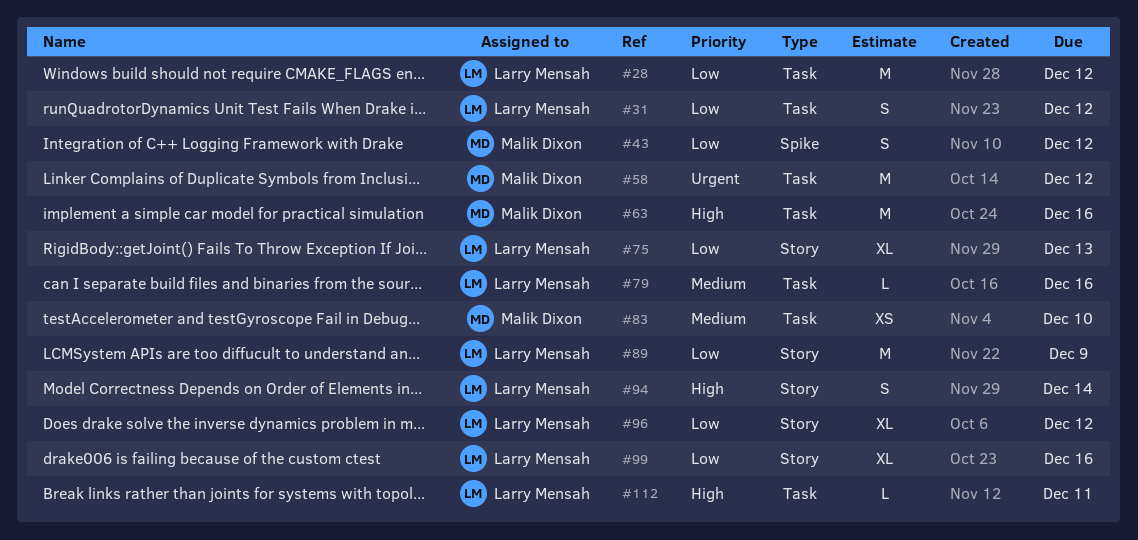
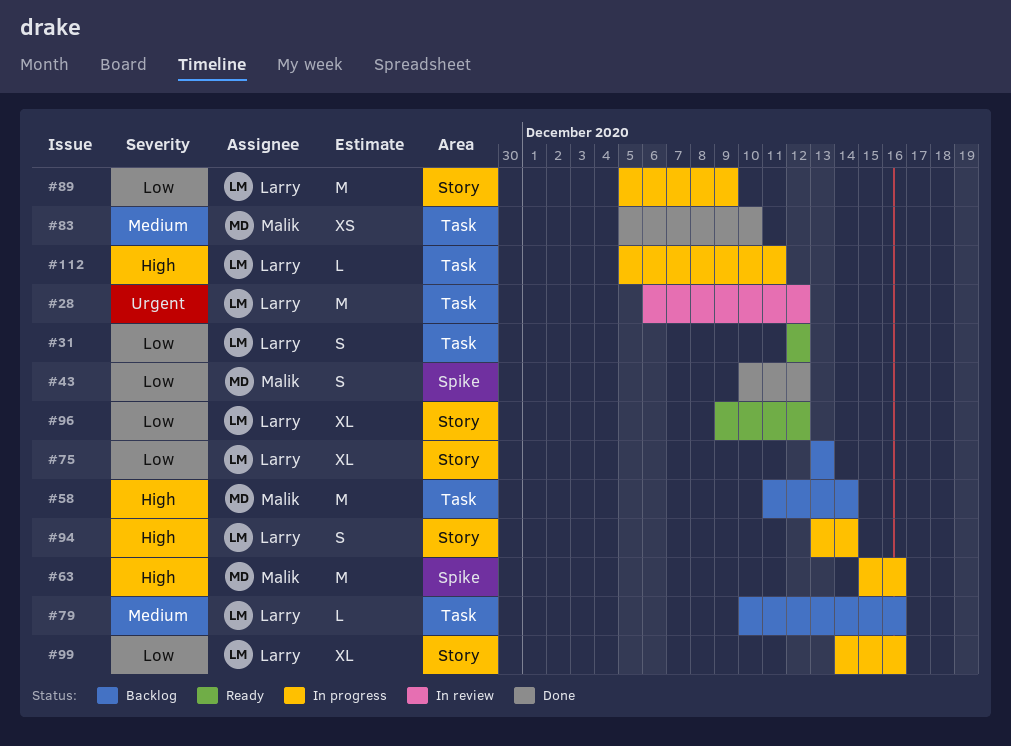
#28, priority: Low -> Urgent
#58, priority: Urgent -> High
#58, due: Dec 12 -> Dec 14
#63, label: Task -> Spike

